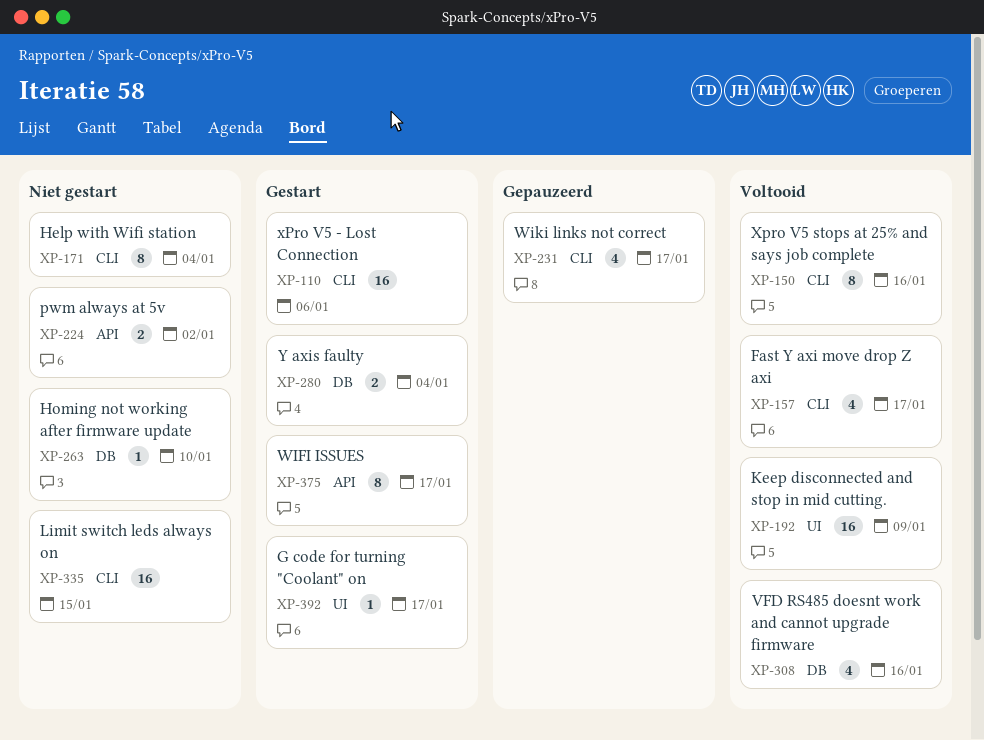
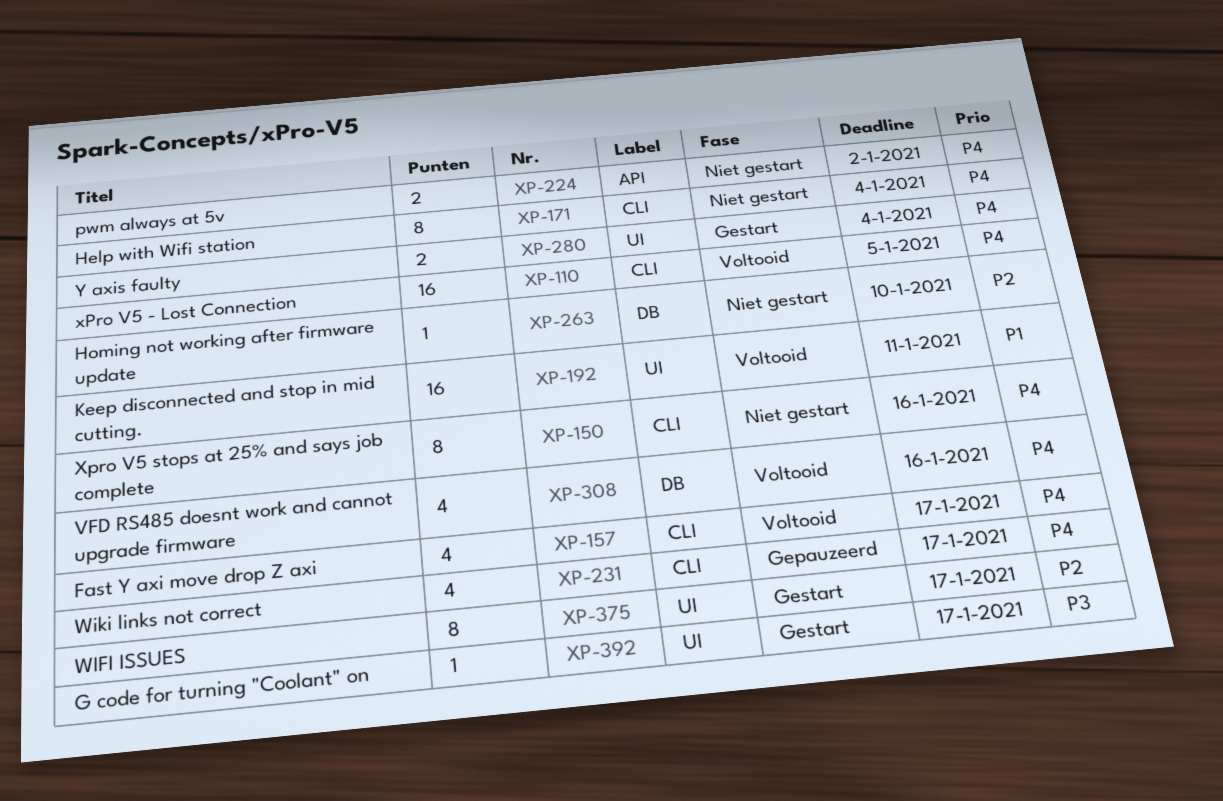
XP-110, status: Gestart -> Voltooid
XP-110, due: Jan 6 -> Jan 5
XP-150, status: Voltooid -> Niet gestart
XP-192, due: Jan 9 -> Jan 11
XP-280, label: DB -> UI
XP-335: present -> none
XP-375, label: API -> UI

